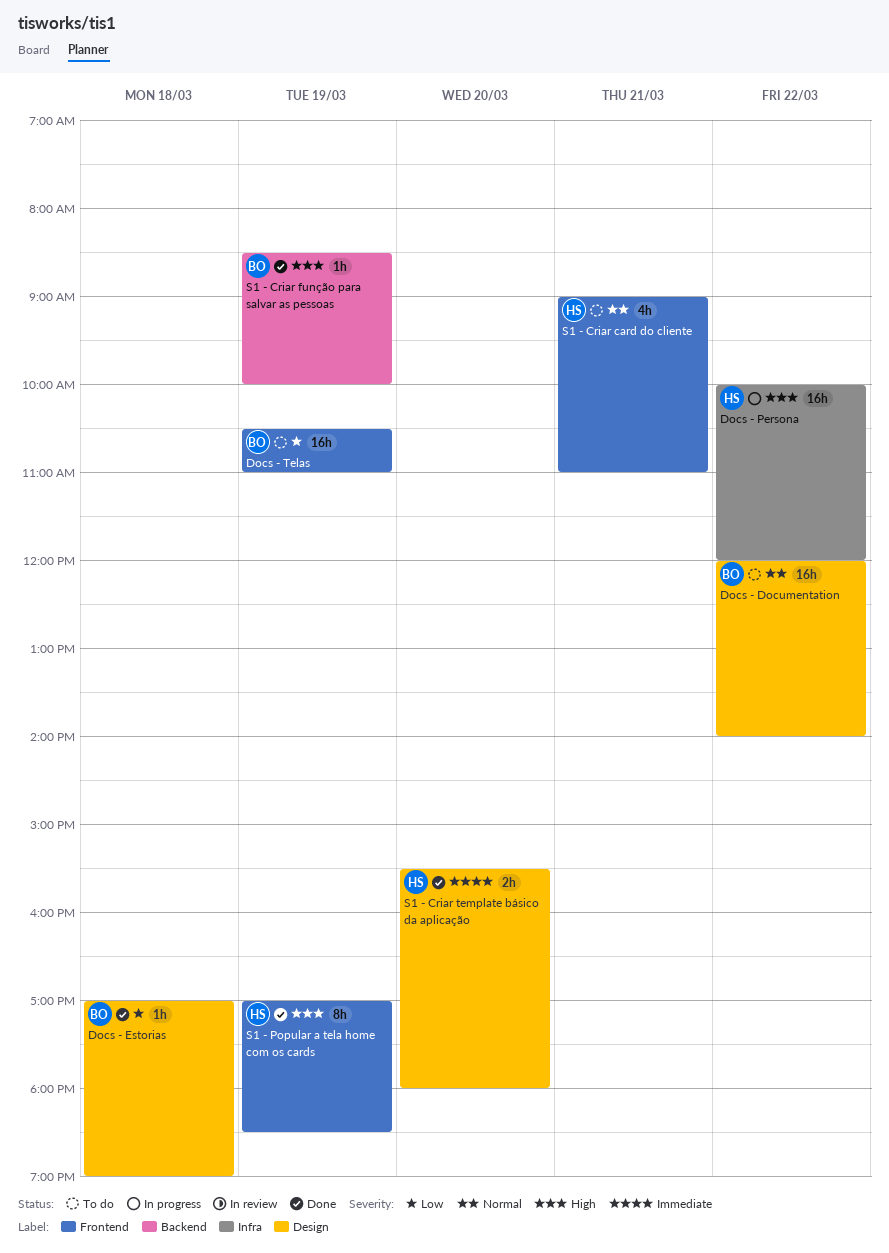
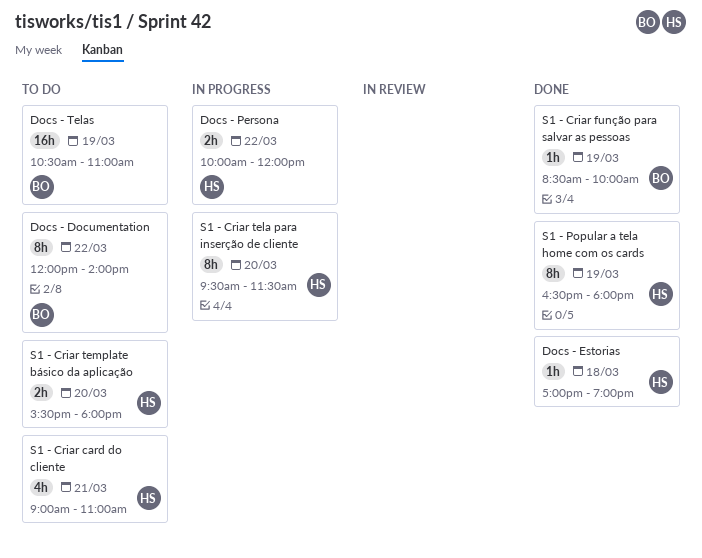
Docs - Documentation, estimate: 16h -> 8h
Docs - Estorias, owner: BO -> HS
Docs - Persona, estimate: 16h -> 2h
S1 - Criar tela para inserção de cliente: none -> present
S1 - Criar template básico da aplicação, status: Done -> To do
S1 - Popular a tela home com os cards, begins: 17:00 -> 16:30
S1 - Popular a tela home com os cards, ends: 18:30 -> 18:00

